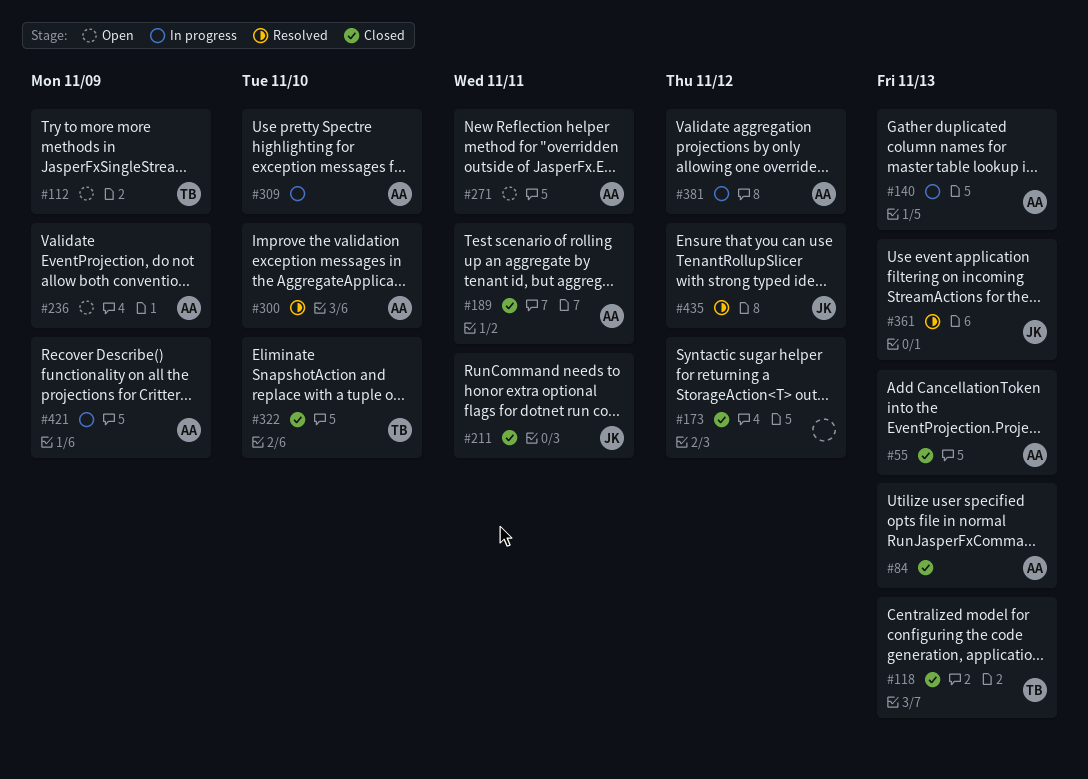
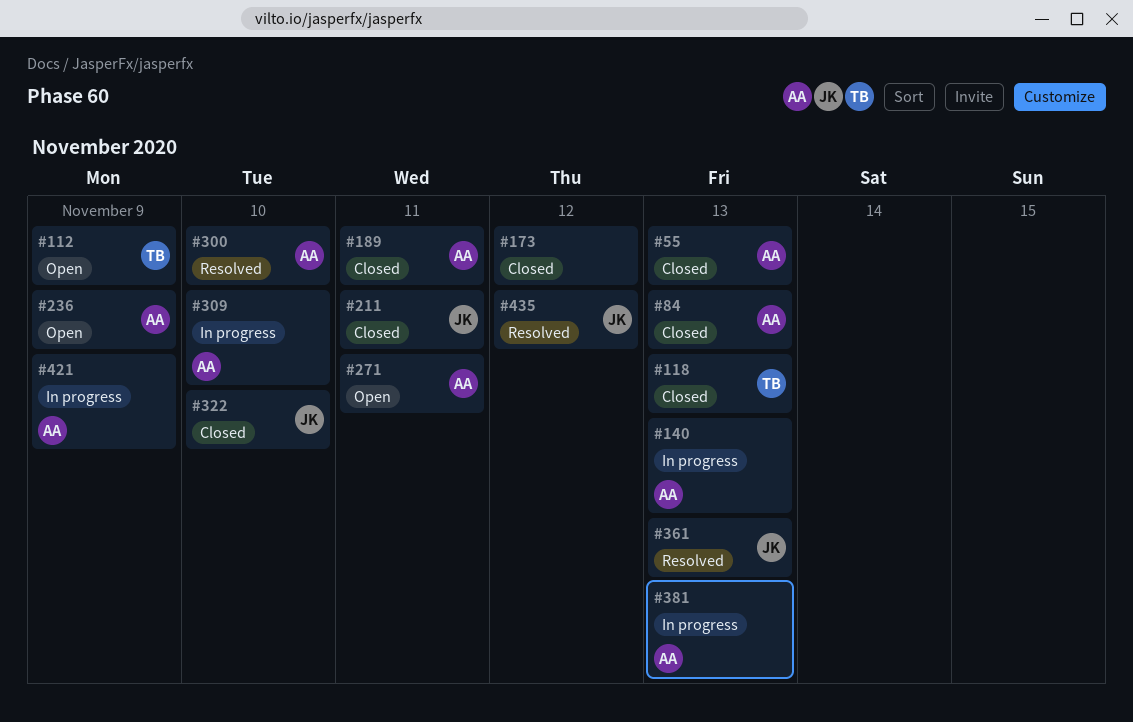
#322, owner: TB -> JK
#381, due: Nov 12 -> Nov 13

